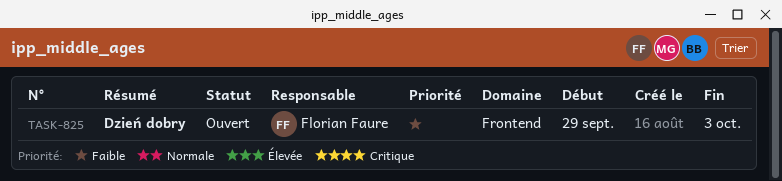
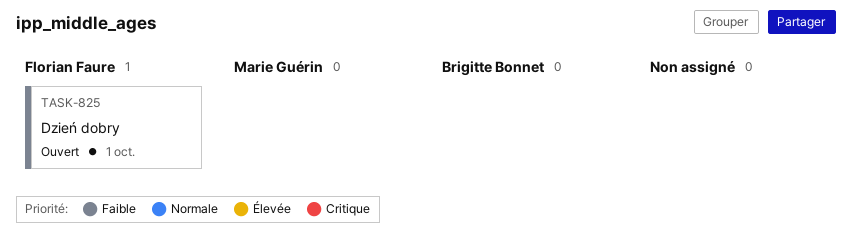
TASK-825, due: Oct 3 -> Oct 1

